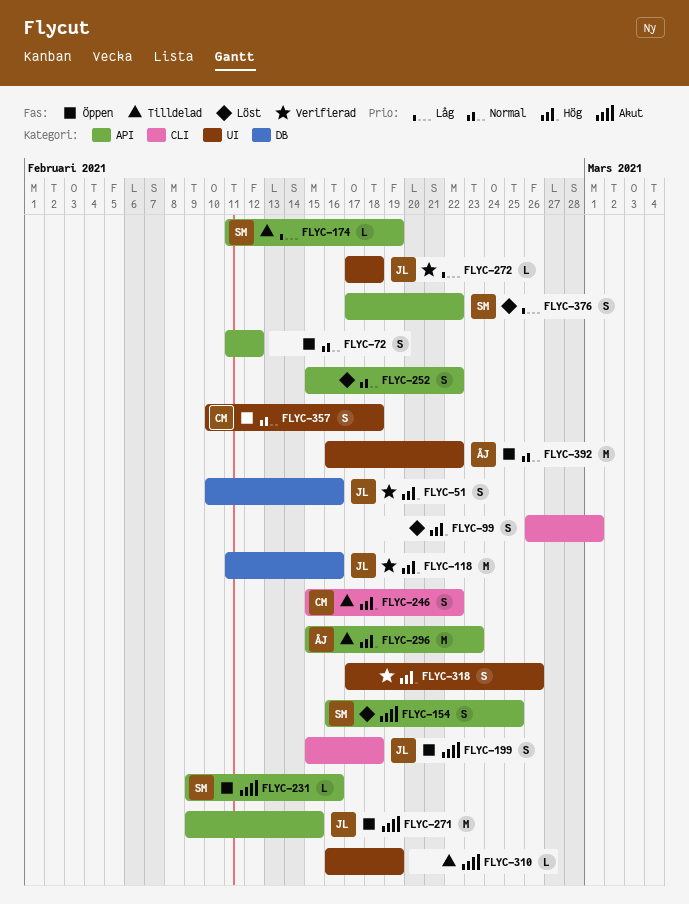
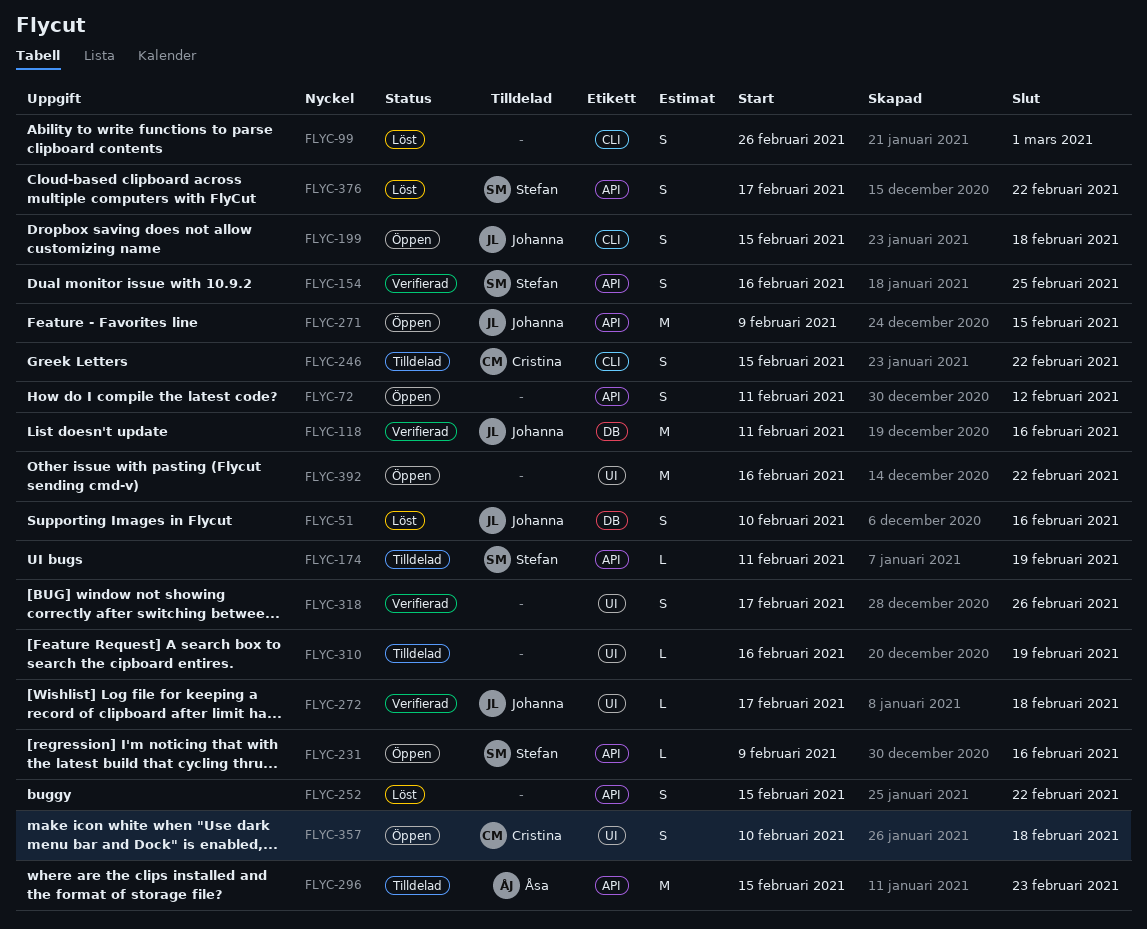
FLYC-51, status: Verifierad -> Löst
FLYC-154, status: Löst -> Verifierad
FLYC-392, owner: Åsa -> none

